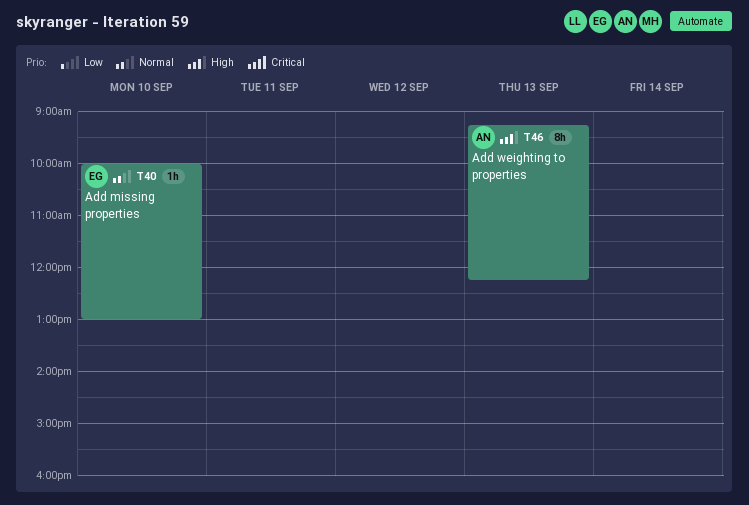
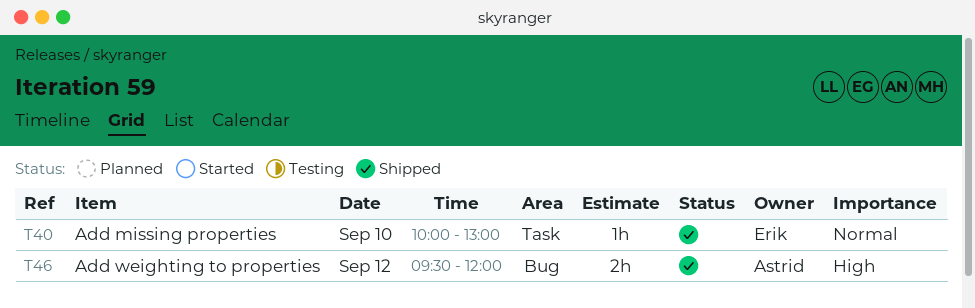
T46, estimate: 8h -> 2h
T46, day: Sep 13 -> Sep 12
T46, begins: 09:15 -> 09:30
T46, ends: 12:15 -> 12:00

